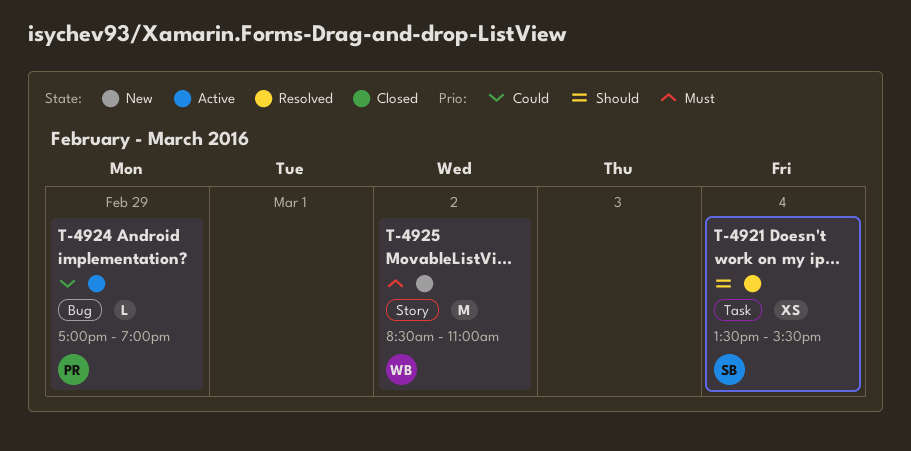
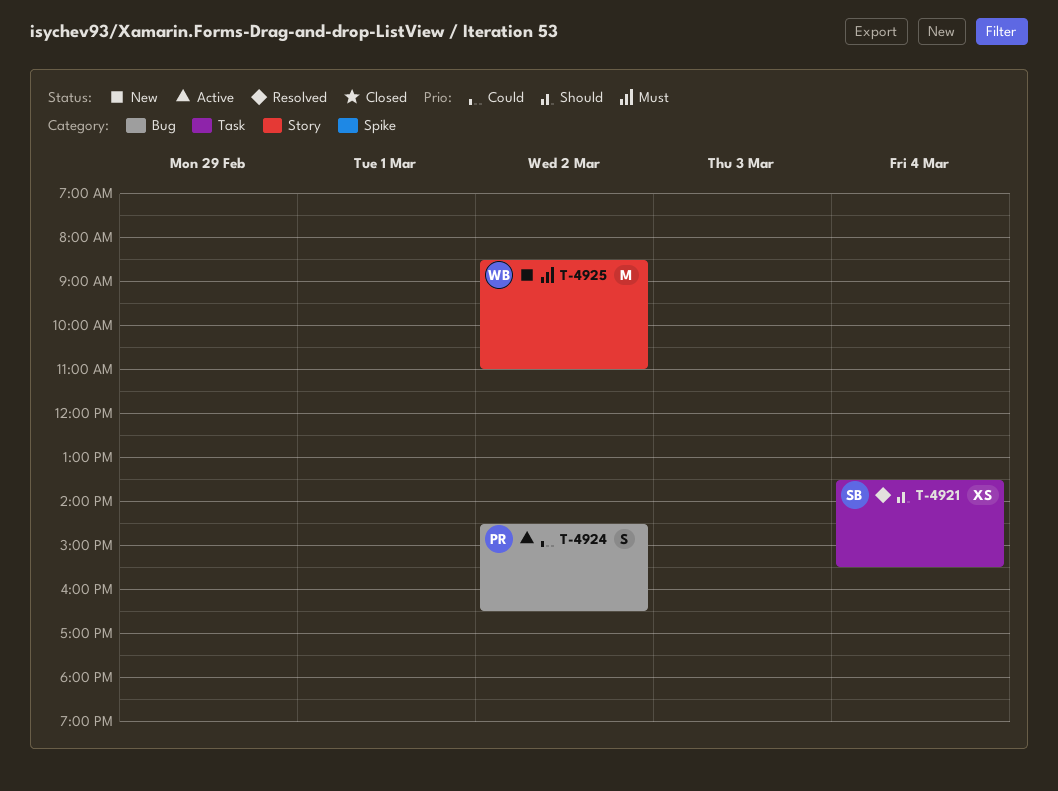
T-4924, estimate: L -> S
T-4924, day: Feb 29 -> Mar 2
T-4924, begins: 17:00 -> 14:30
T-4924, ends: 19:00 -> 16:30

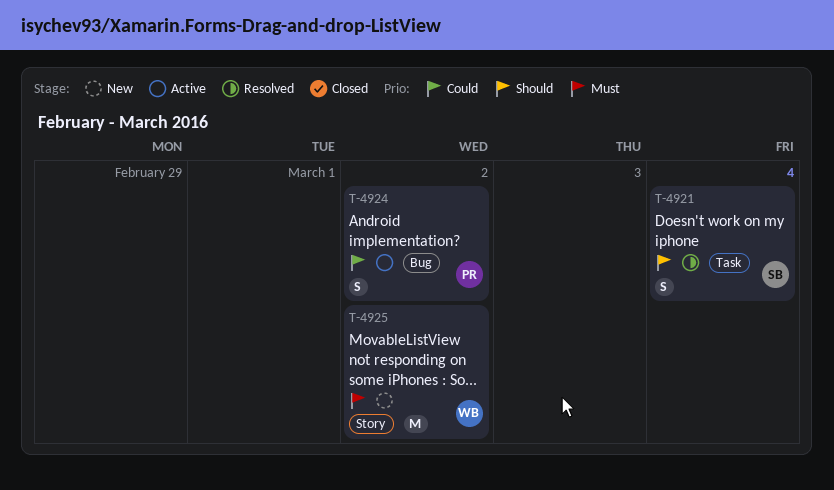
T-4921, estimate: XS -> S

